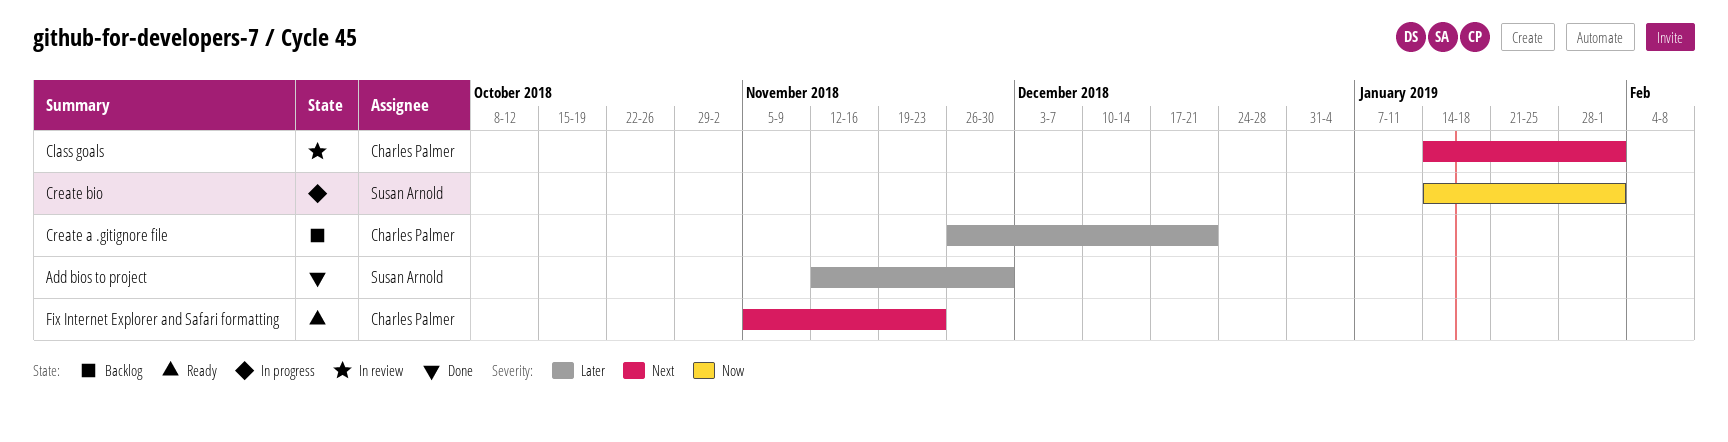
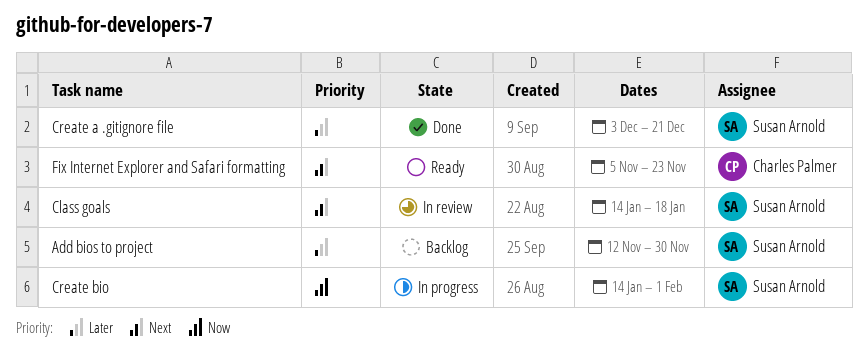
Add bios to project, status: Done -> Backlog
Class goals, owner: Charles Palmer -> Susan Arnold
Class goals, due: Feb 1 -> Jan 18
Create a .gitignore file, status: Backlog -> Done
Create a .gitignore file, owner: Charles Palmer -> Susan Arnold
Create a .gitignore file, start: Nov 26 -> Dec 3

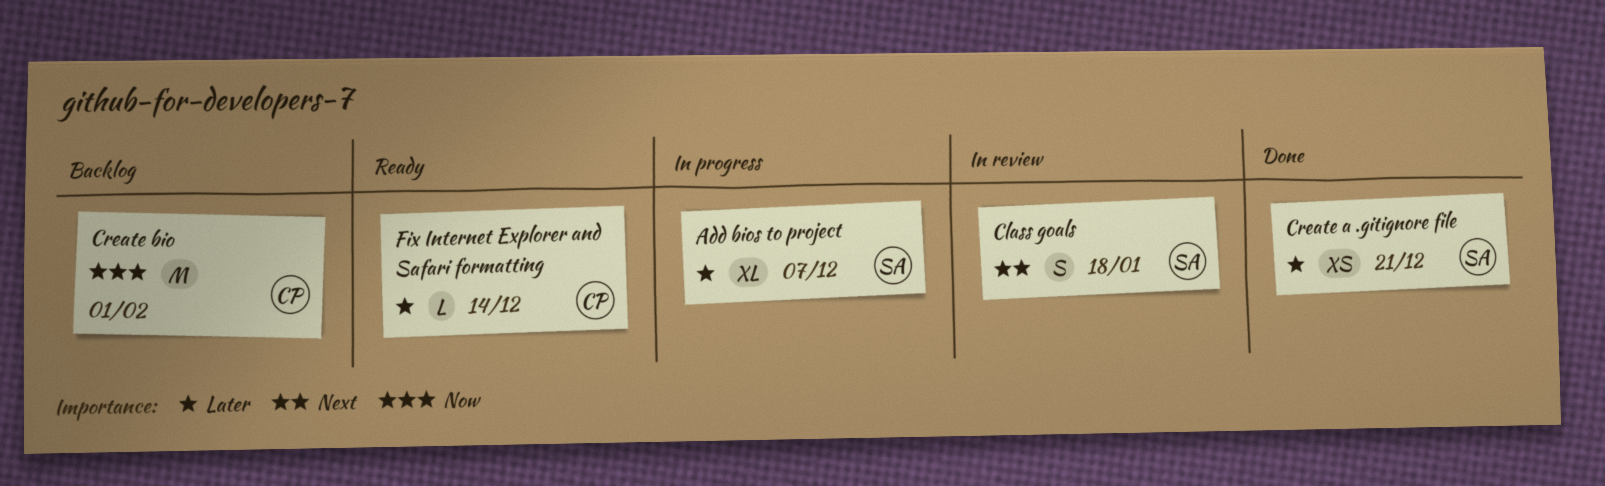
Add bios to project, status: Backlog -> In progress
Add bios to project, due: Nov 30 -> Dec 7
Create bio, status: In progress -> Backlog
Create bio, owner: Susan Arnold -> Charles Palmer
Fix Internet Explorer and Safari formatting, priority: Next -> Later
Fix Internet Explorer and Safari formatting, due: Nov 23 -> Dec 14

